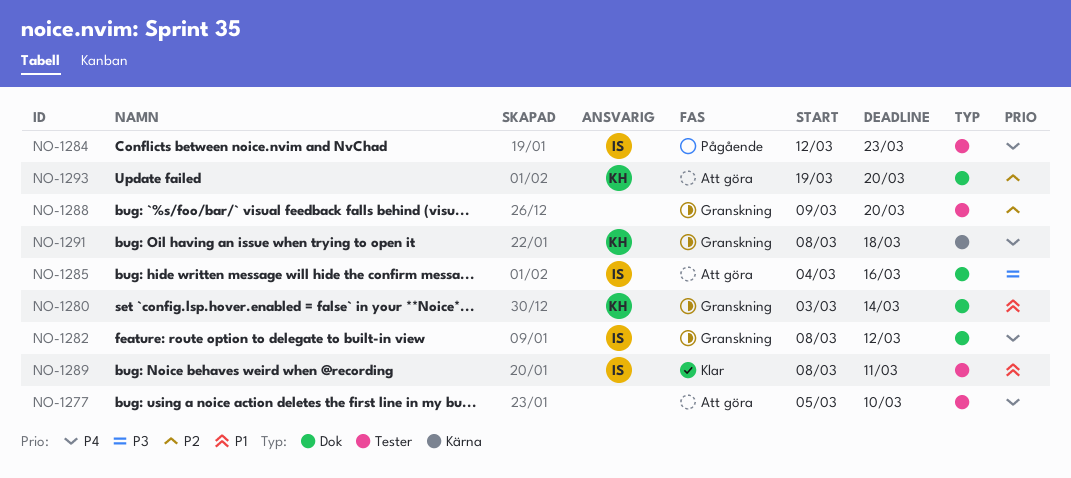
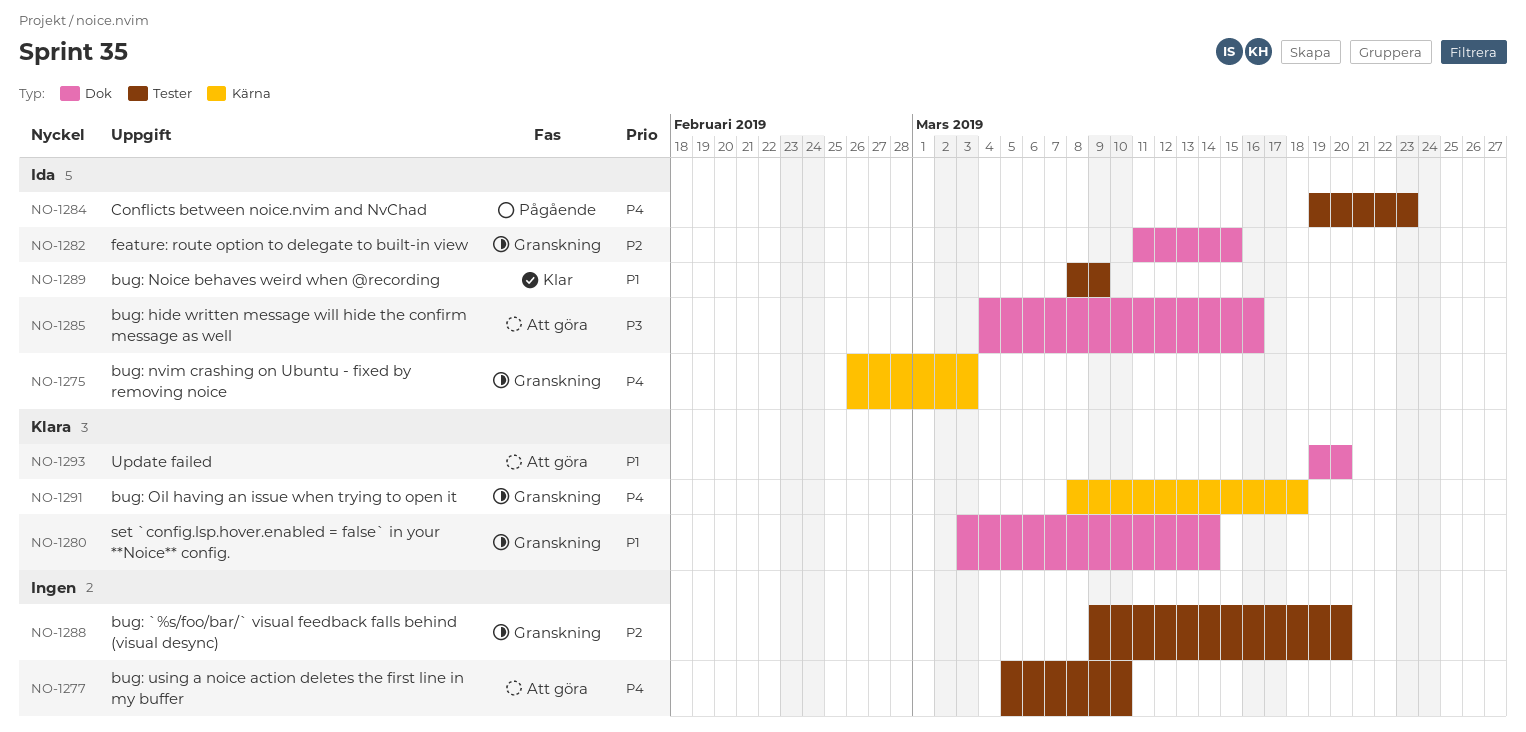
NO-1275: none -> present
NO-1282, priority: P4 -> P2
NO-1282, start: Mar 8 -> Mar 11
NO-1282, due: Mar 12 -> Mar 15
NO-1284, start: Mar 12 -> Mar 19
NO-1289, due: Mar 11 -> Mar 9
NO-1293, priority: P2 -> P1

